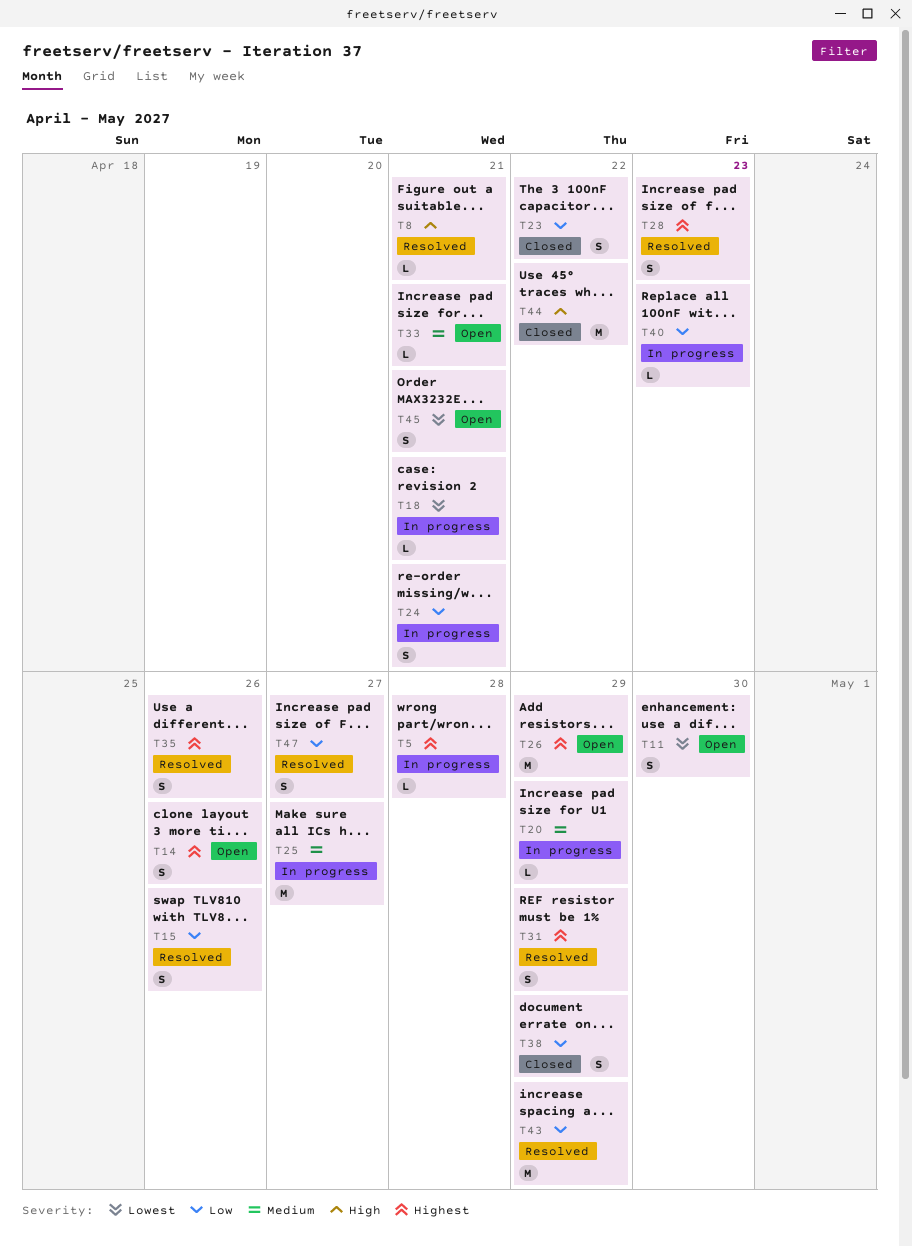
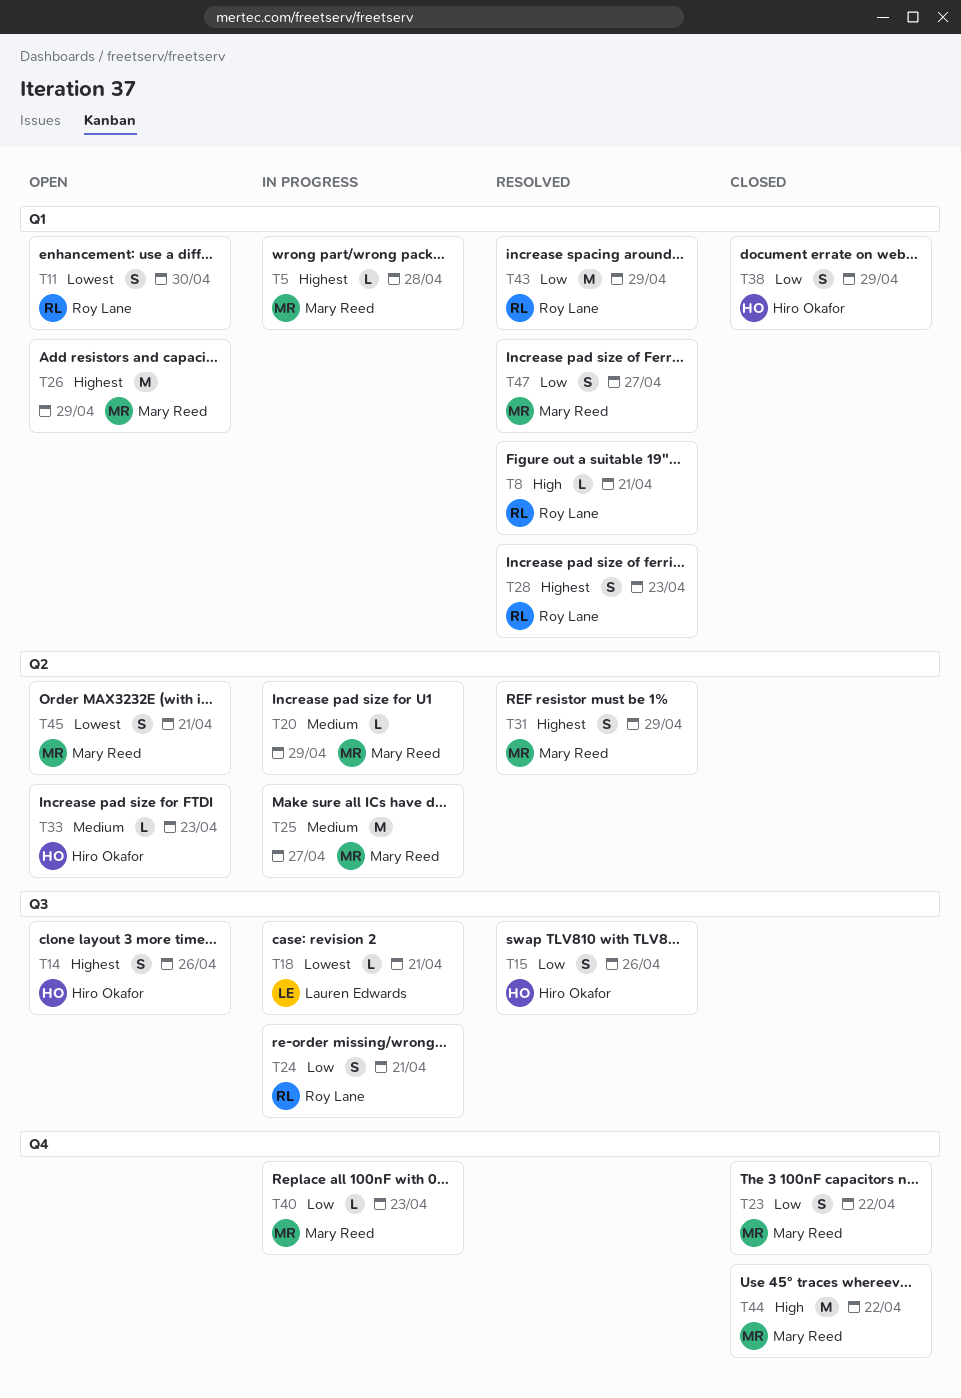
T33, due: Apr 21 -> Apr 23
T35: present -> none

